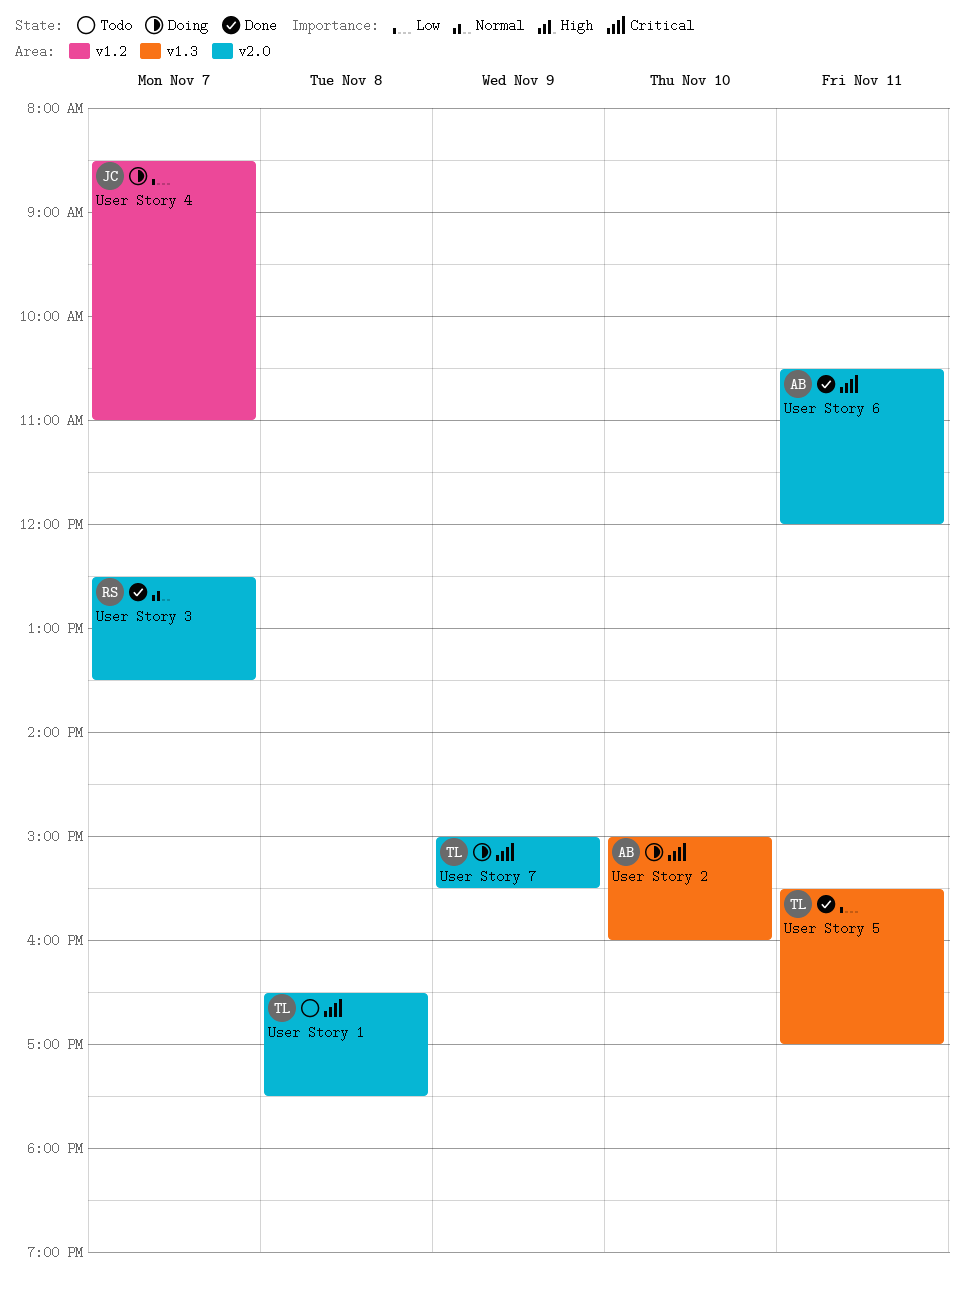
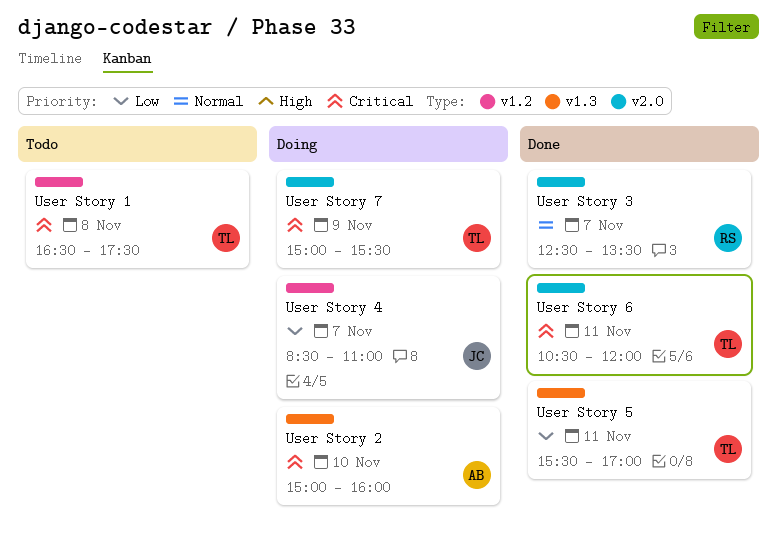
User Story 1, label: v2.0 -> v1.2
User Story 6, owner: AB -> TL

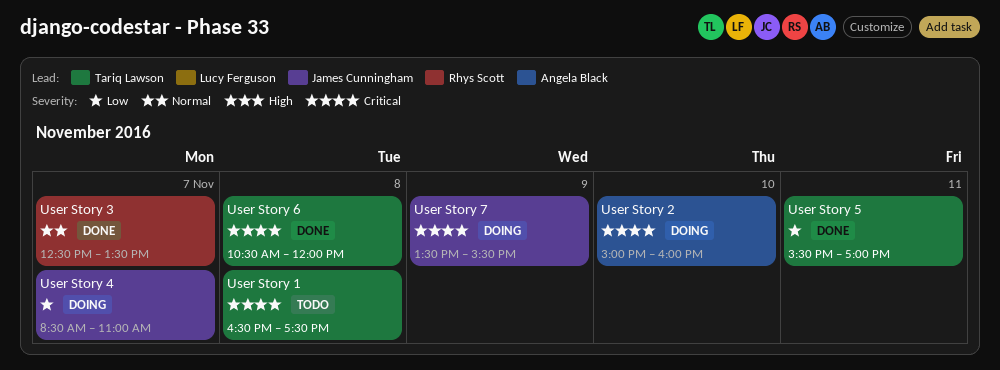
User Story 6, day: Nov 11 -> Nov 8
User Story 7, owner: Tariq Lawson -> James Cunningham
User Story 7, begins: 15:00 -> 13:30

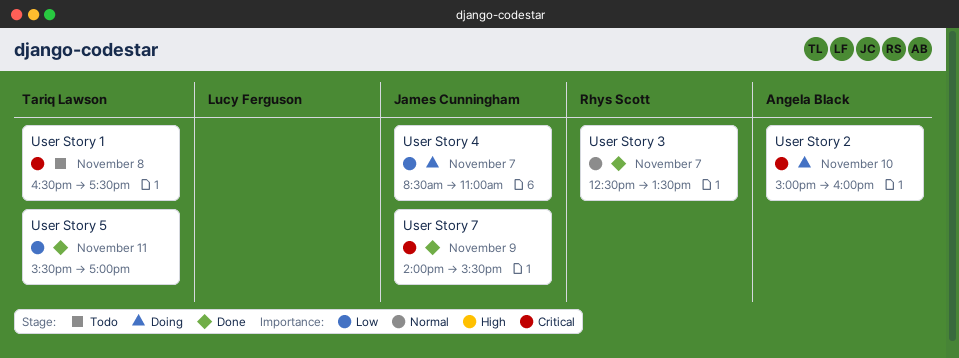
User Story 6: present -> none
User Story 7, status: Doing -> Done
User Story 7, begins: 13:30 -> 14:00

